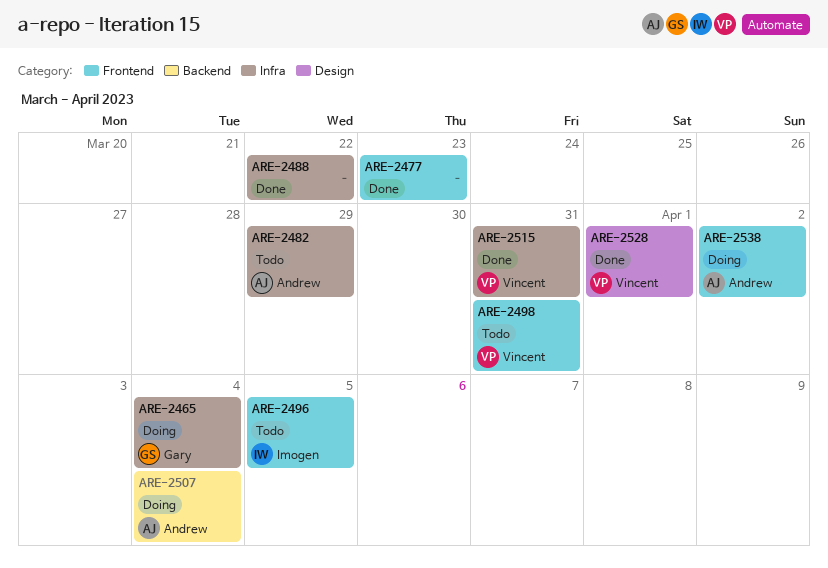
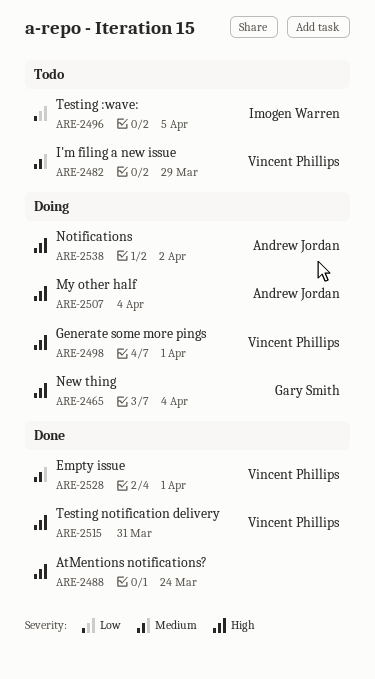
ARE-2477: present -> none
ARE-2482, owner: Andrew Jordan -> Vincent Phillips
ARE-2488, due: Mar 22 -> Mar 24
ARE-2498, status: Todo -> Doing
ARE-2498, due: Mar 31 -> Apr 1

